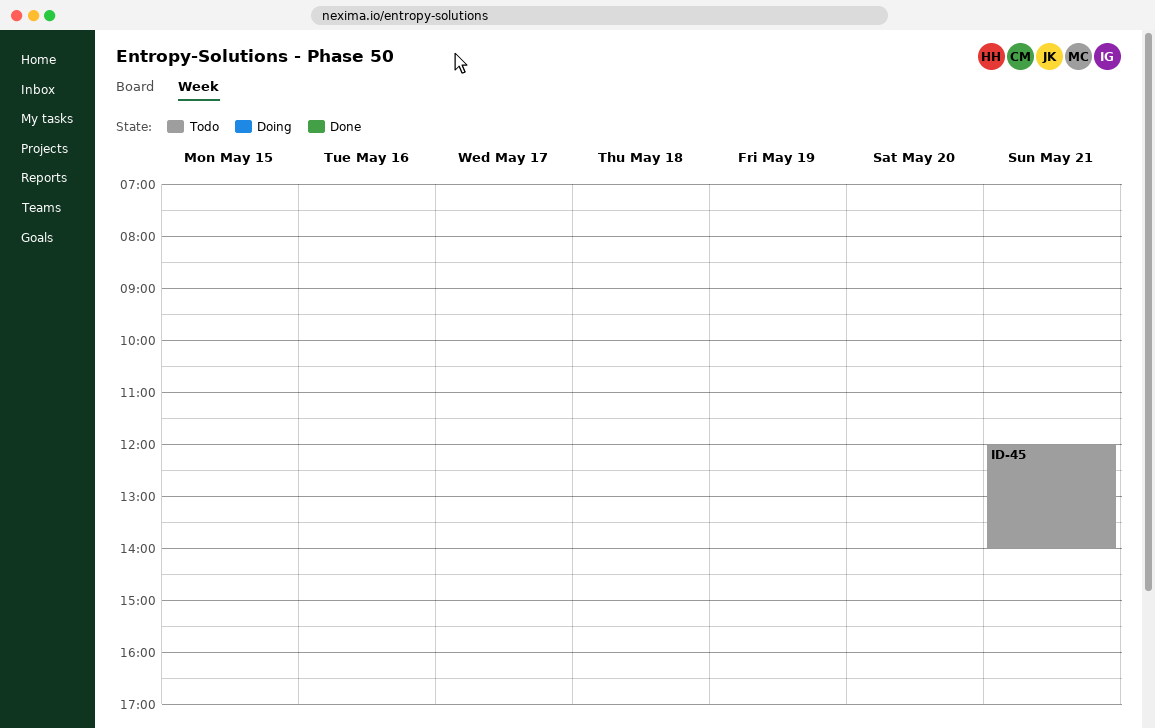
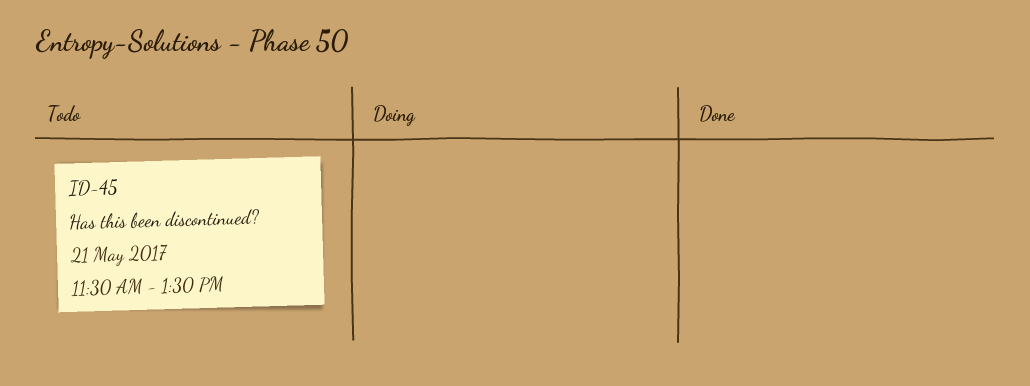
ID-45, begins: 12:00 -> 11:30
ID-45, ends: 14:00 -> 13:30

